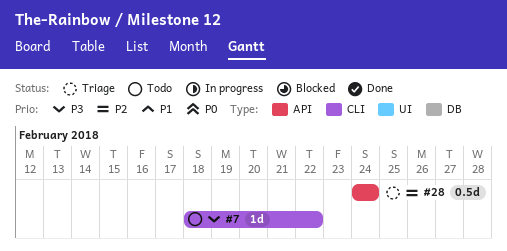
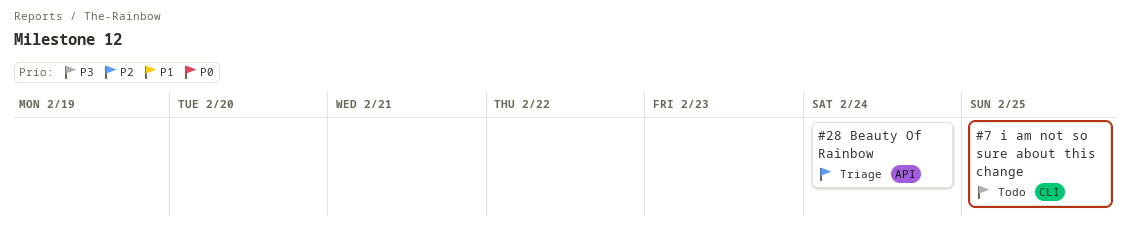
#7, due: Feb 22 -> Feb 25

